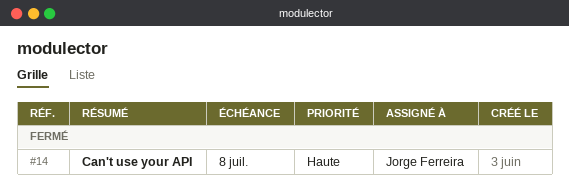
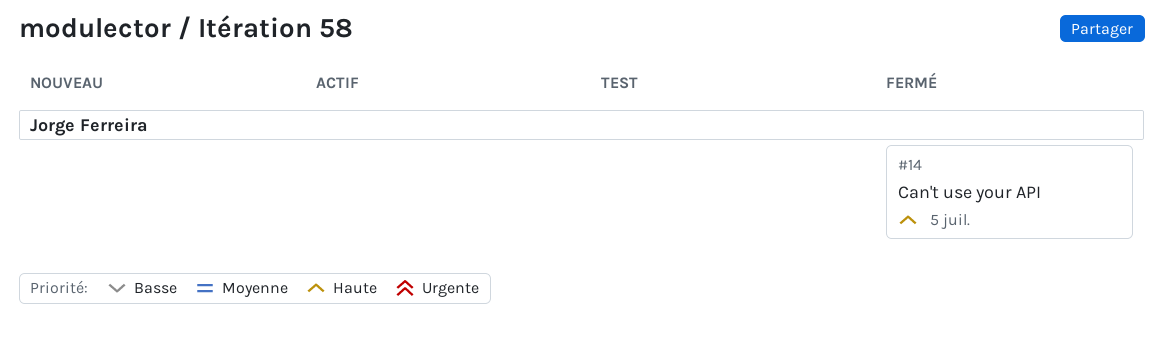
#14, due: Jul 8 -> Jul 5

